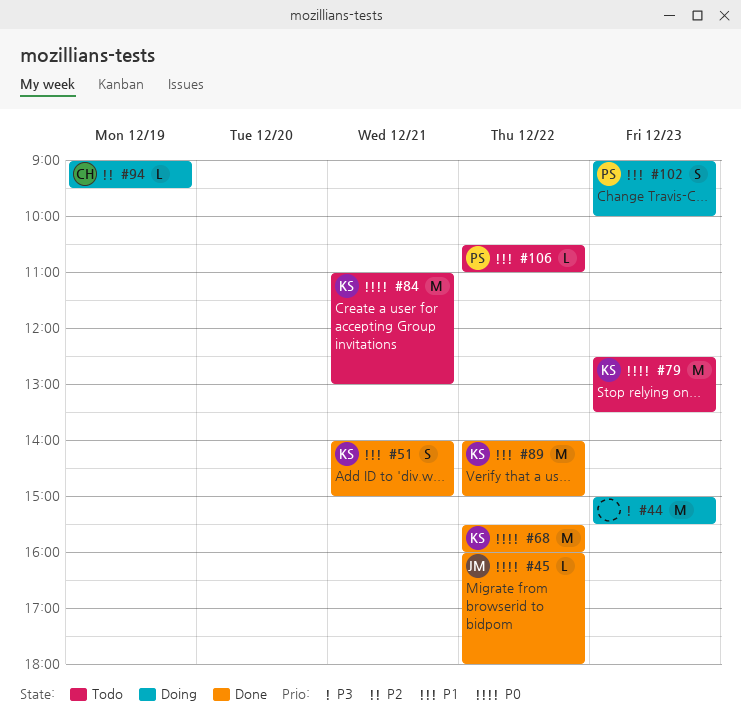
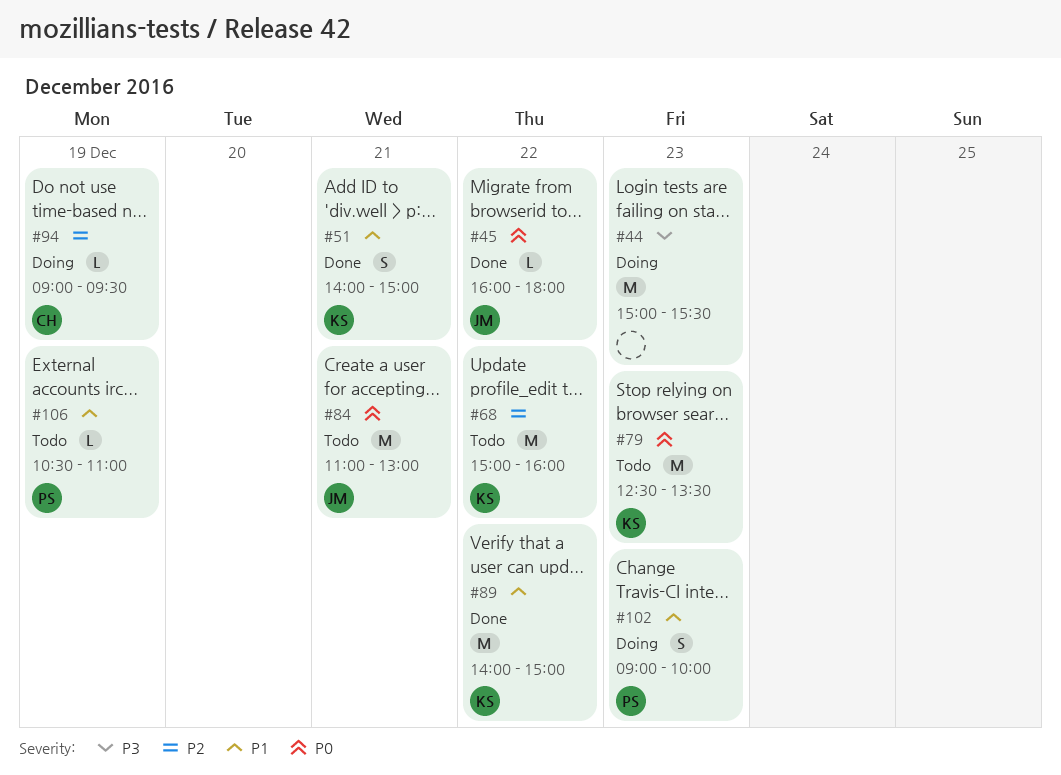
#68, status: Done -> Todo
#68, priority: P0 -> P2
#68, begins: 15:30 -> 15:00
#84, owner: KS -> JM
#106, day: Dec 22 -> Dec 19

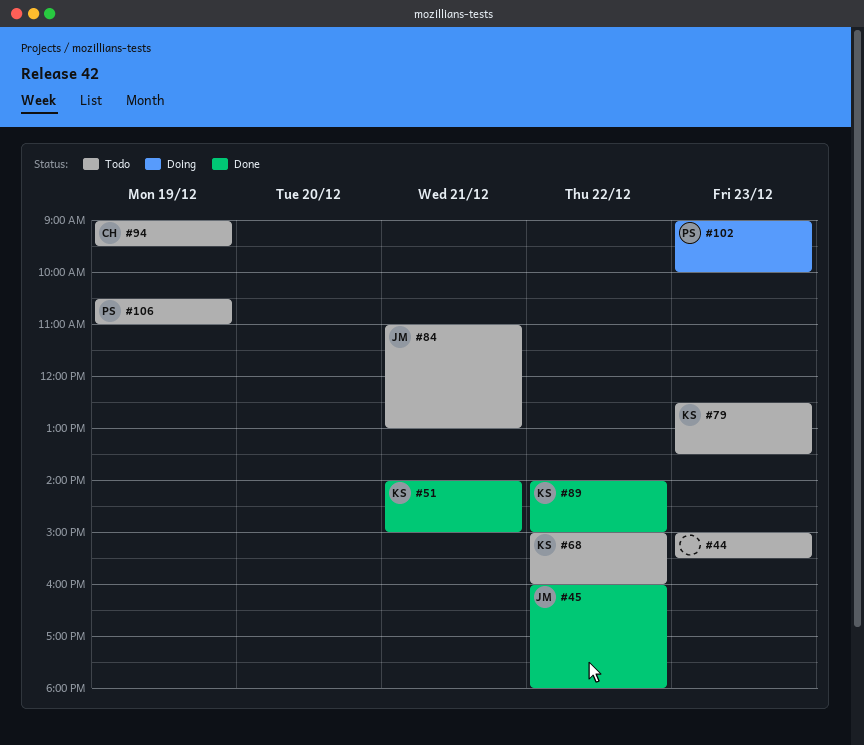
#44, status: Doing -> Todo
#94, status: Doing -> Todo

